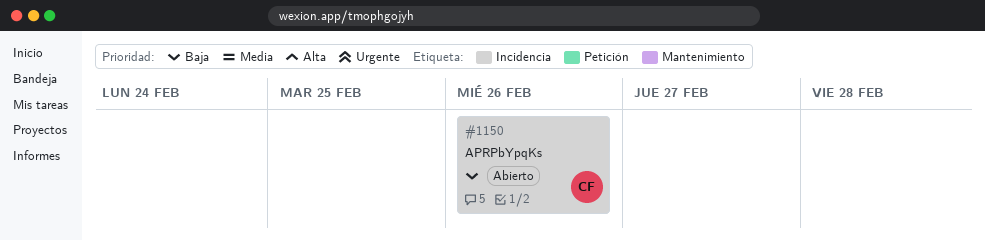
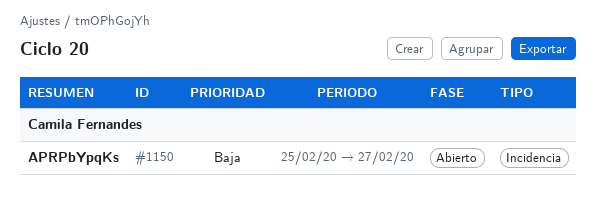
#1150, due: Feb 26 -> Feb 27

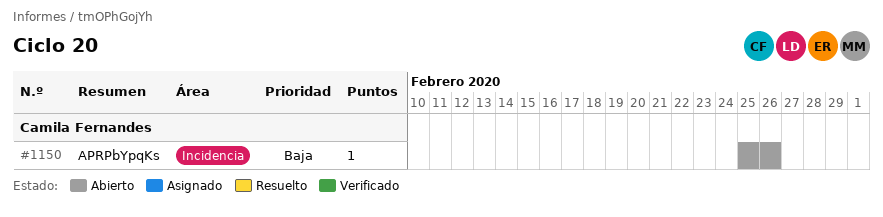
#1150, due: Feb 27 -> Feb 26

